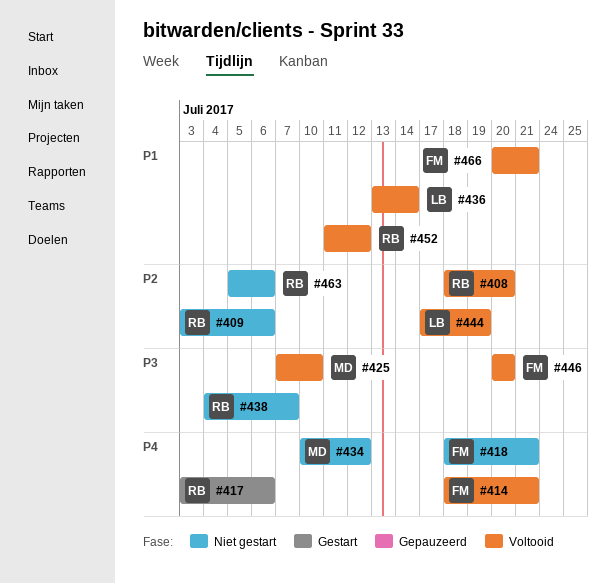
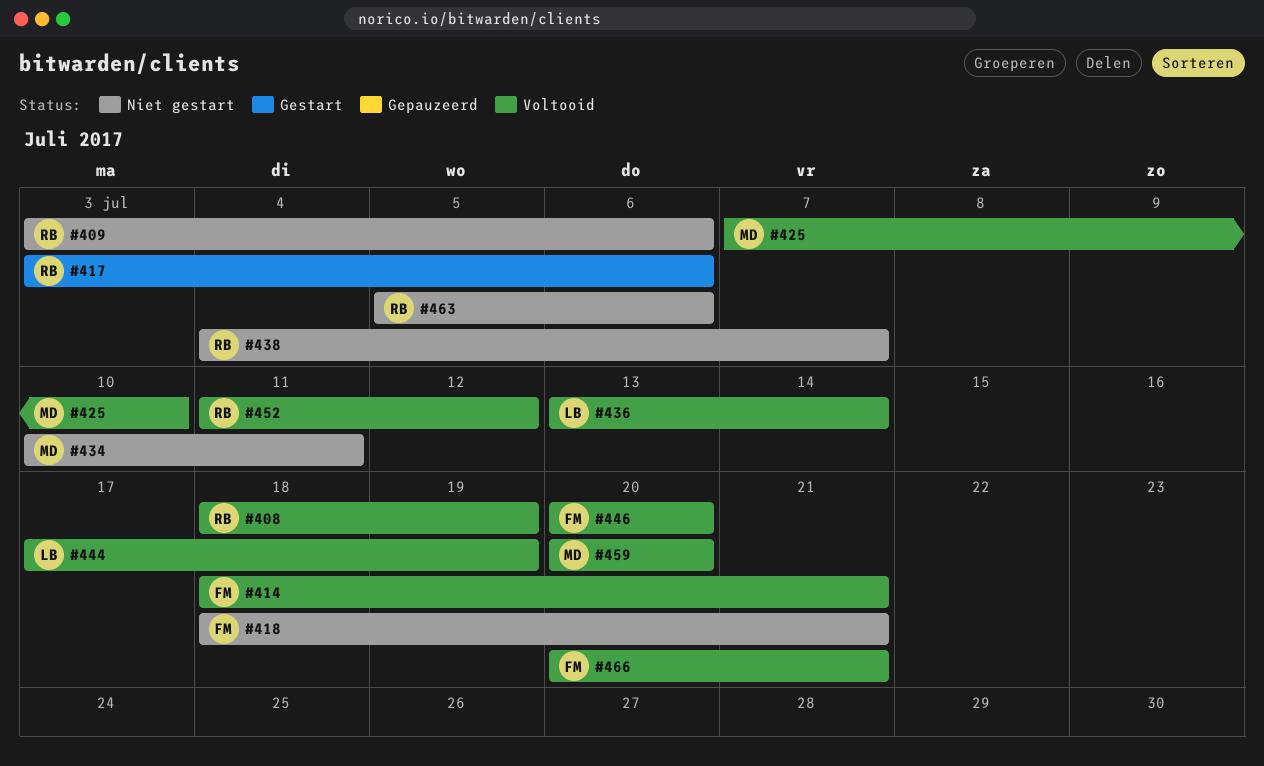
#408, due: Jul 20 -> Jul 19
#434, due: Jul 12 -> Jul 11
#459: none -> present

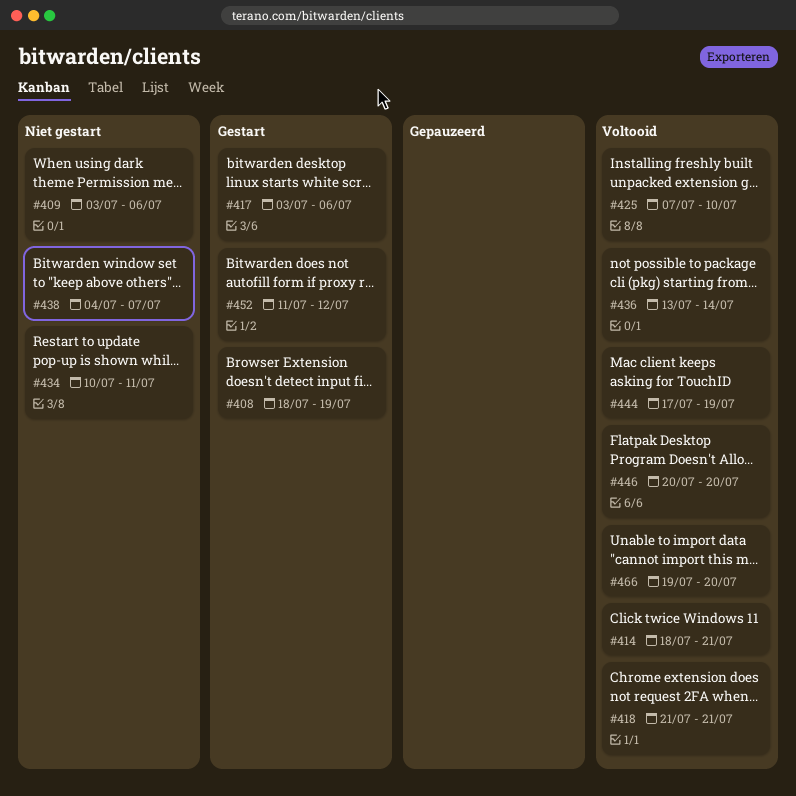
#408, status: Voltooid -> Gestart
#418, status: Niet gestart -> Voltooid
#418, start: Jul 18 -> Jul 21
#452, status: Voltooid -> Gestart
#459: present -> none
#463: present -> none
#466, start: Jul 20 -> Jul 19
#466, due: Jul 21 -> Jul 20

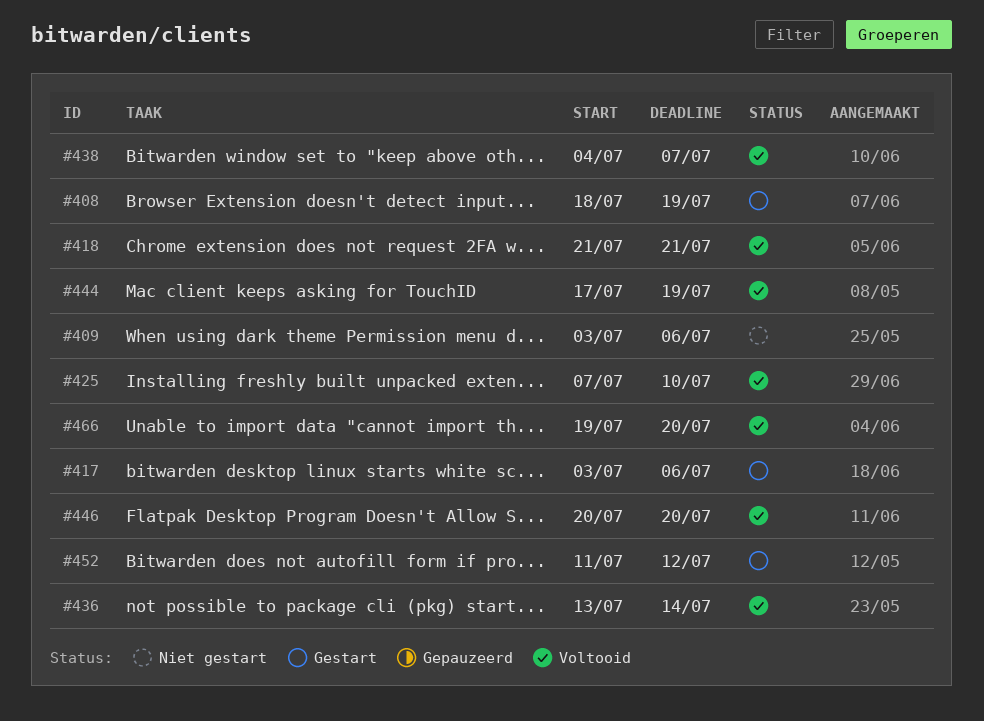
#414: present -> none
#434: present -> none
#438, status: Niet gestart -> Voltooid

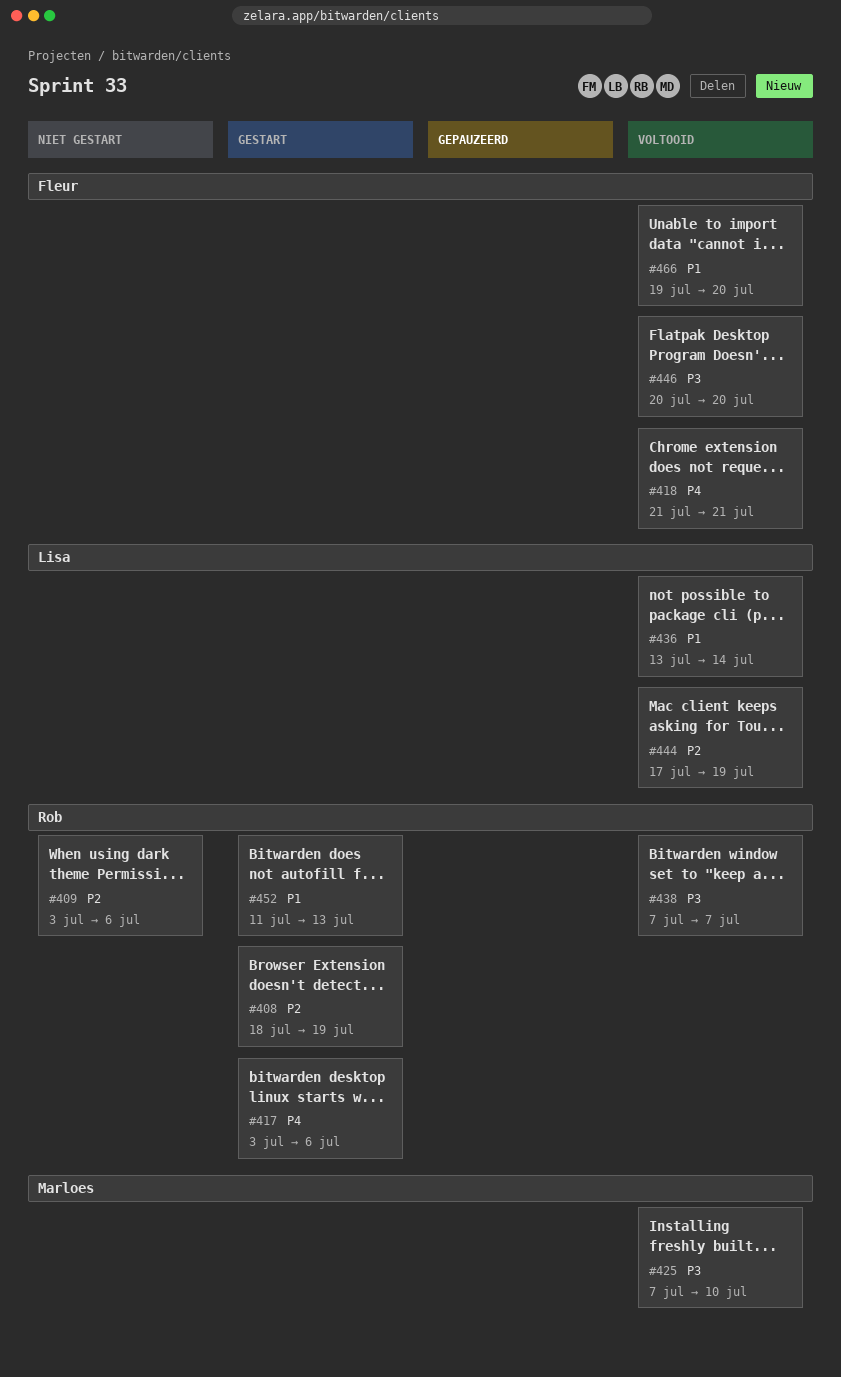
#438, start: Jul 4 -> Jul 7
#452, due: Jul 12 -> Jul 13

